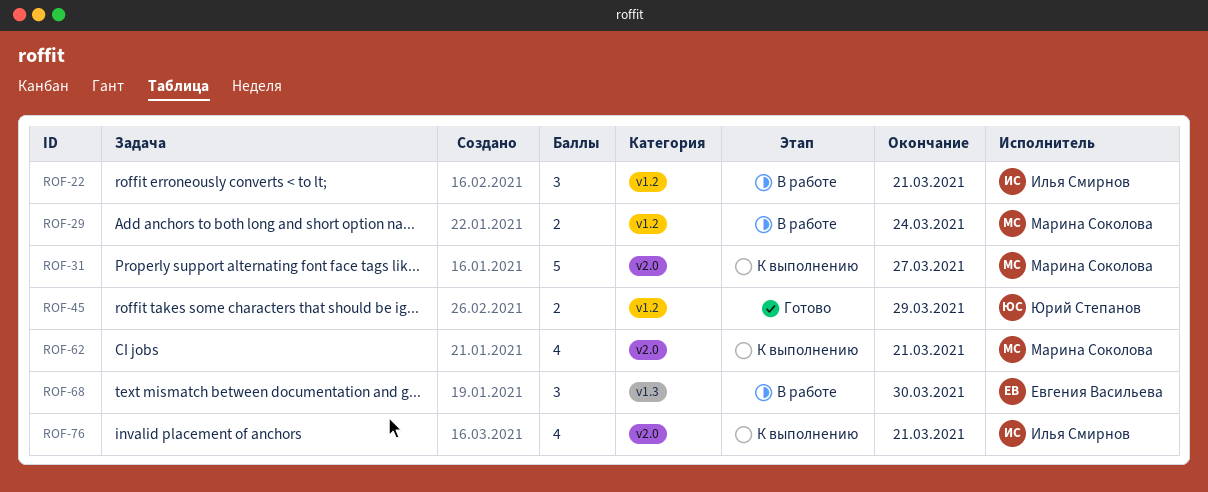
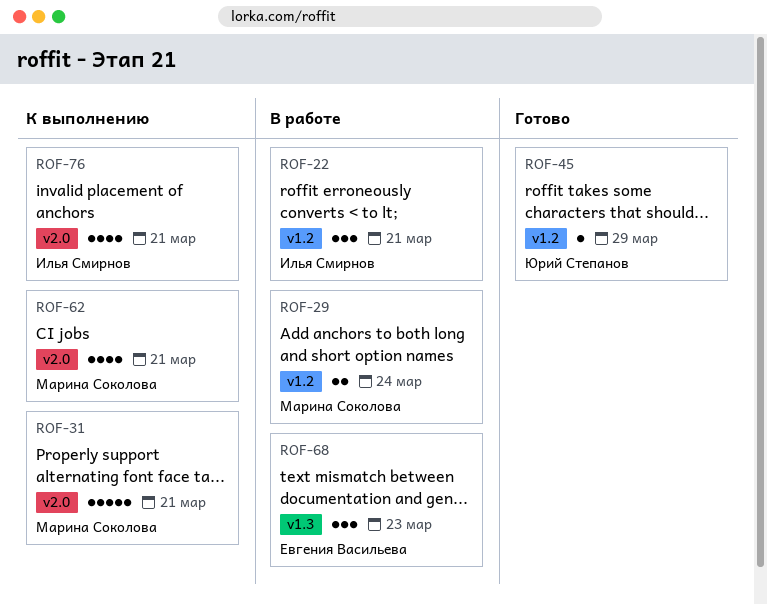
ROF-31, due: Mar 27 -> Mar 21
ROF-45, estimate: 2 -> 1
ROF-68, due: Mar 30 -> Mar 23

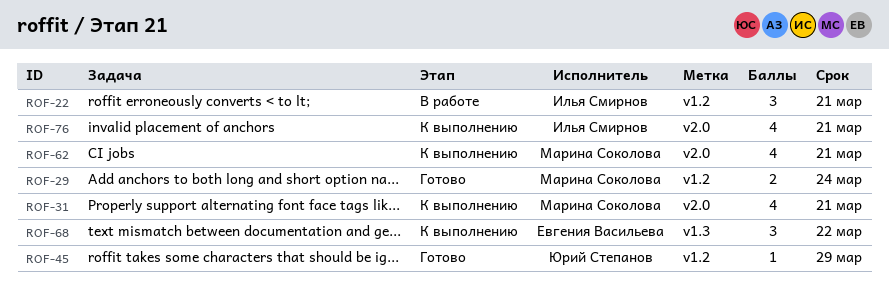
ROF-29, status: В работе -> Готово
ROF-31, estimate: 5 -> 4
ROF-68, status: В работе -> К выполнению
ROF-68, due: Mar 23 -> Mar 22

